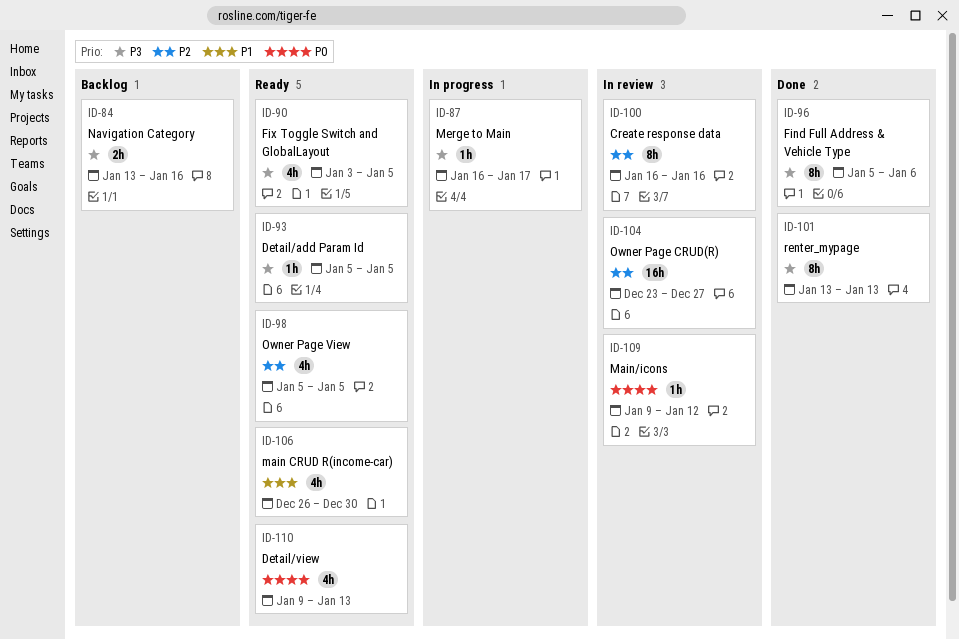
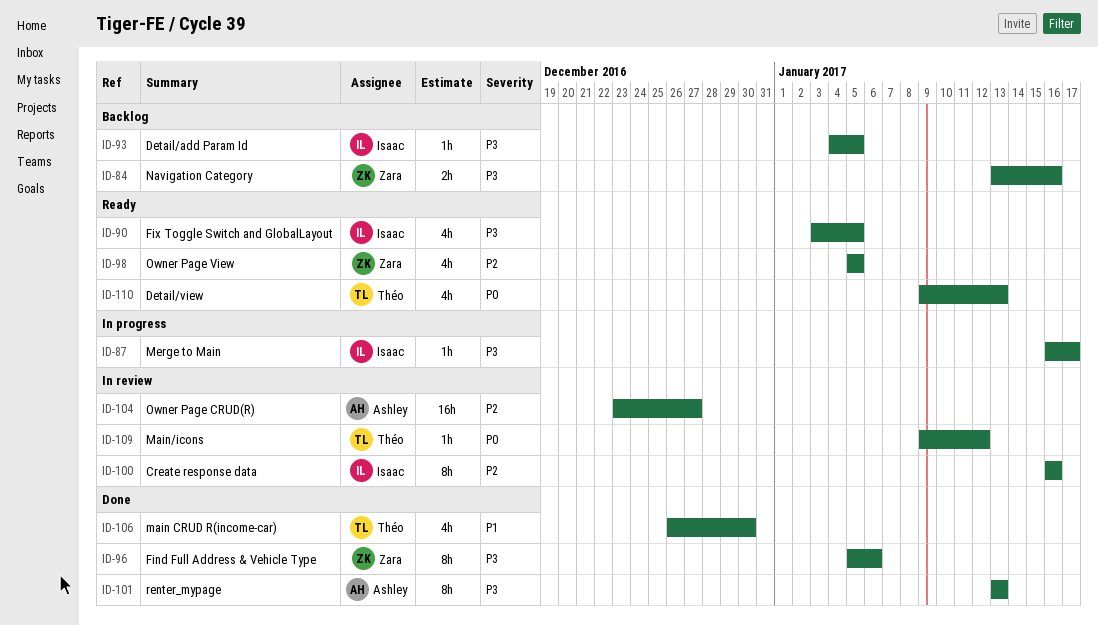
ID-93, status: Ready -> Backlog
ID-93, start: Jan 5 -> Jan 4
ID-106, status: Ready -> Done

